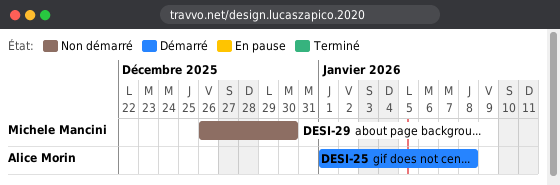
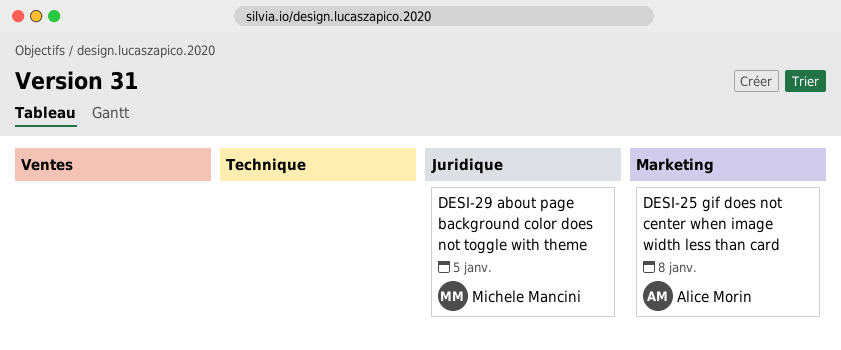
DESI-29, due: Dec 30 -> Jan 5

